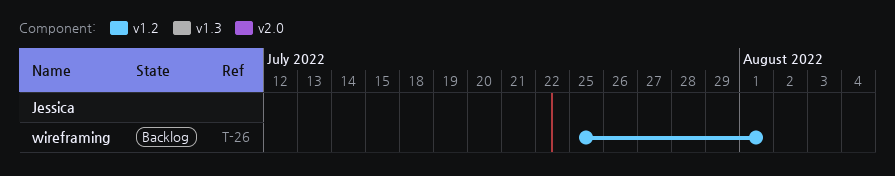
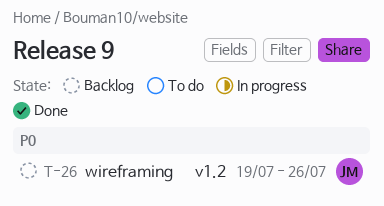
T-26, start: Jul 25 -> Jul 19
T-26, due: Aug 1 -> Jul 26

